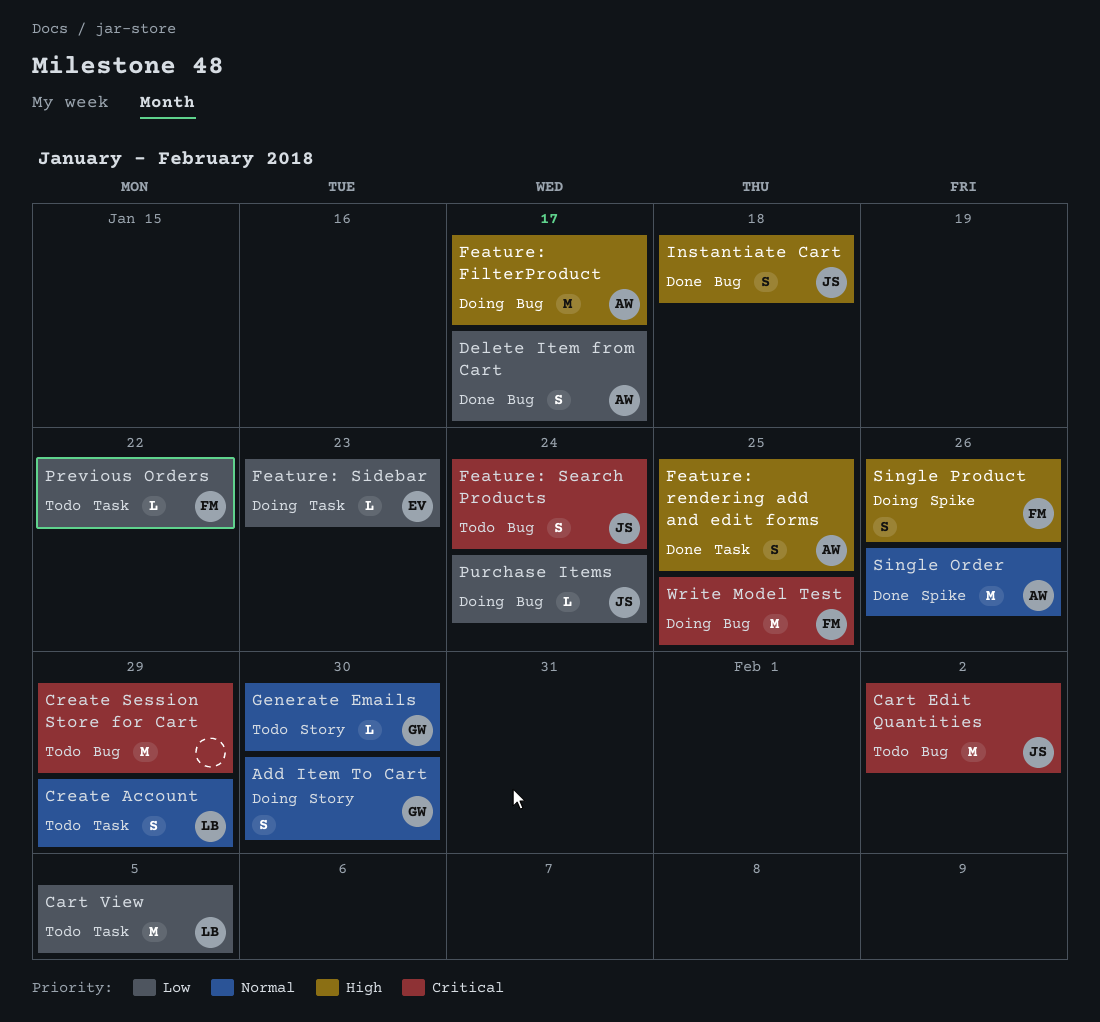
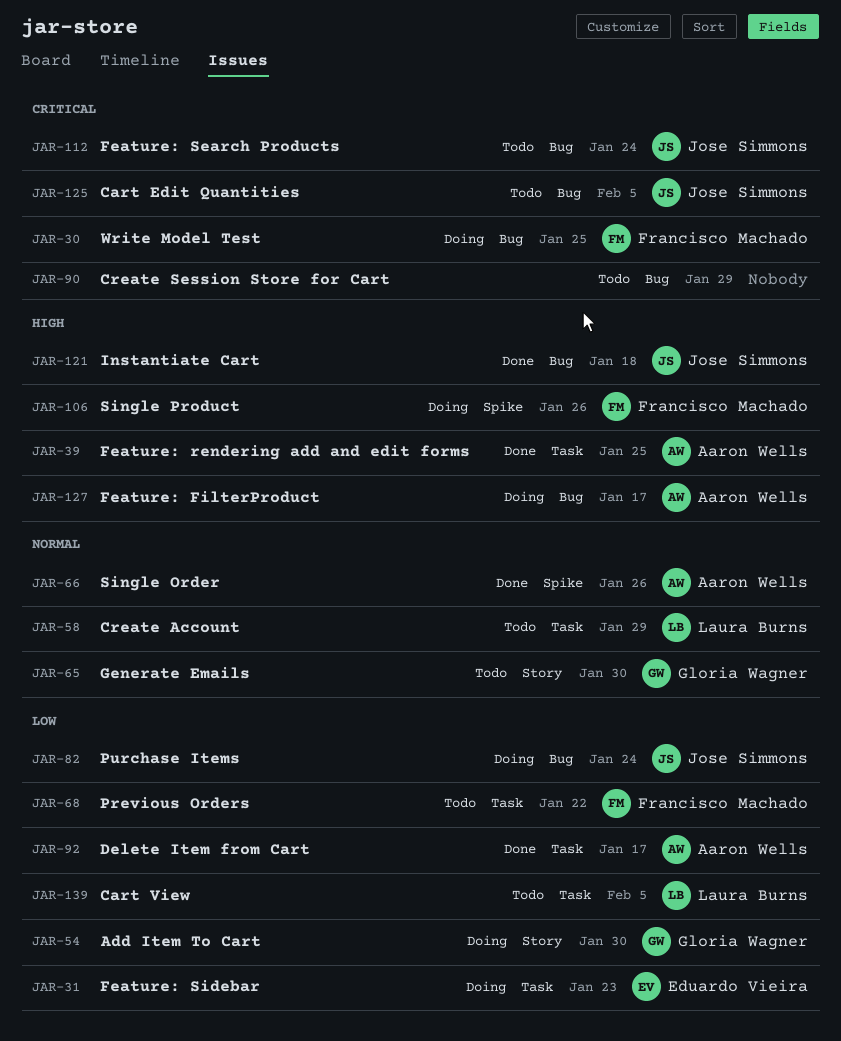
Add Item To Cart, priority: Normal -> Low
Cart Edit Quantities, due: Feb 2 -> Feb 5
Delete Item from Cart, label: Bug -> Task

